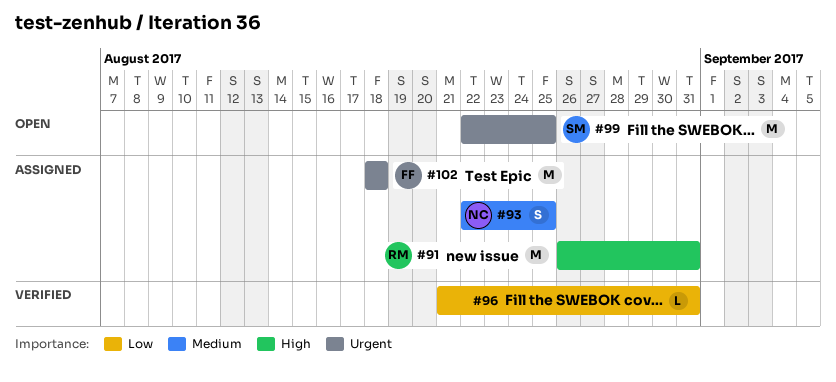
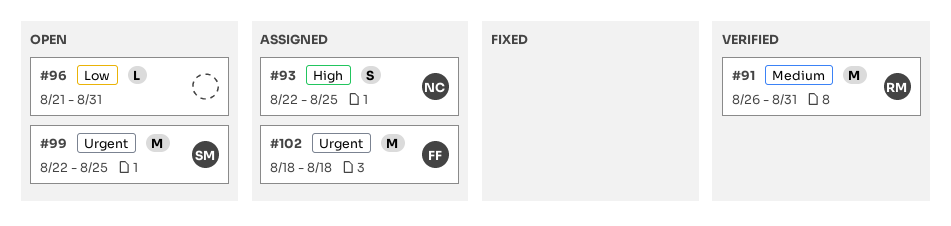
#91, status: Assigned -> Verified
#91, priority: High -> Medium
#93, priority: Medium -> High
#96, status: Verified -> Open

